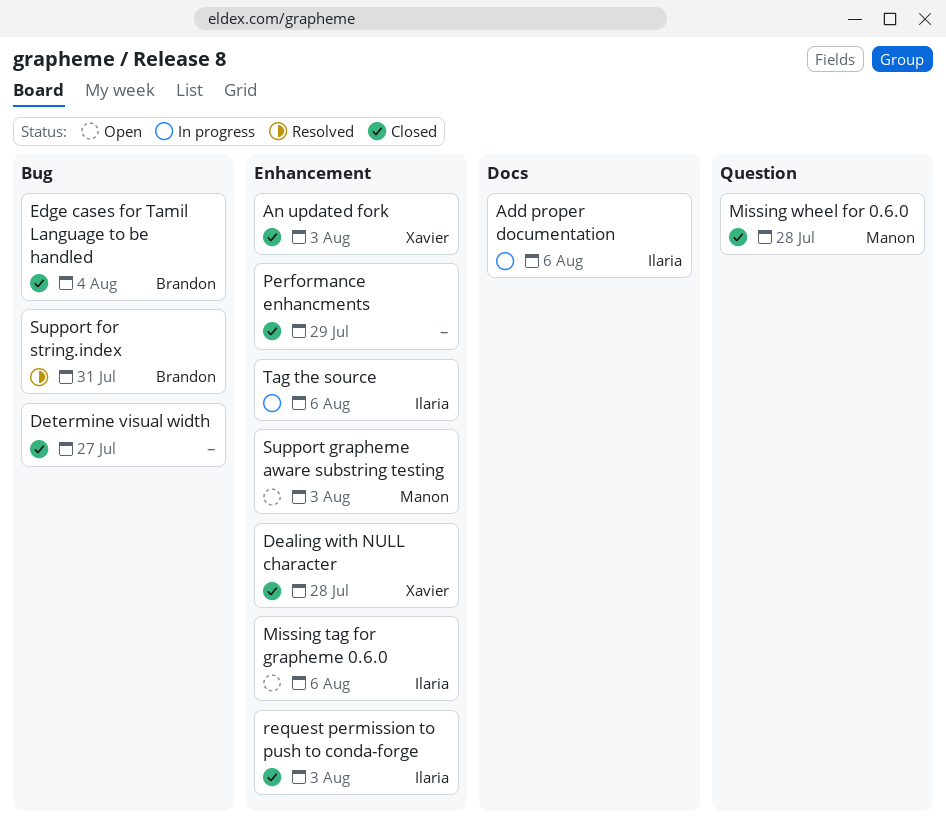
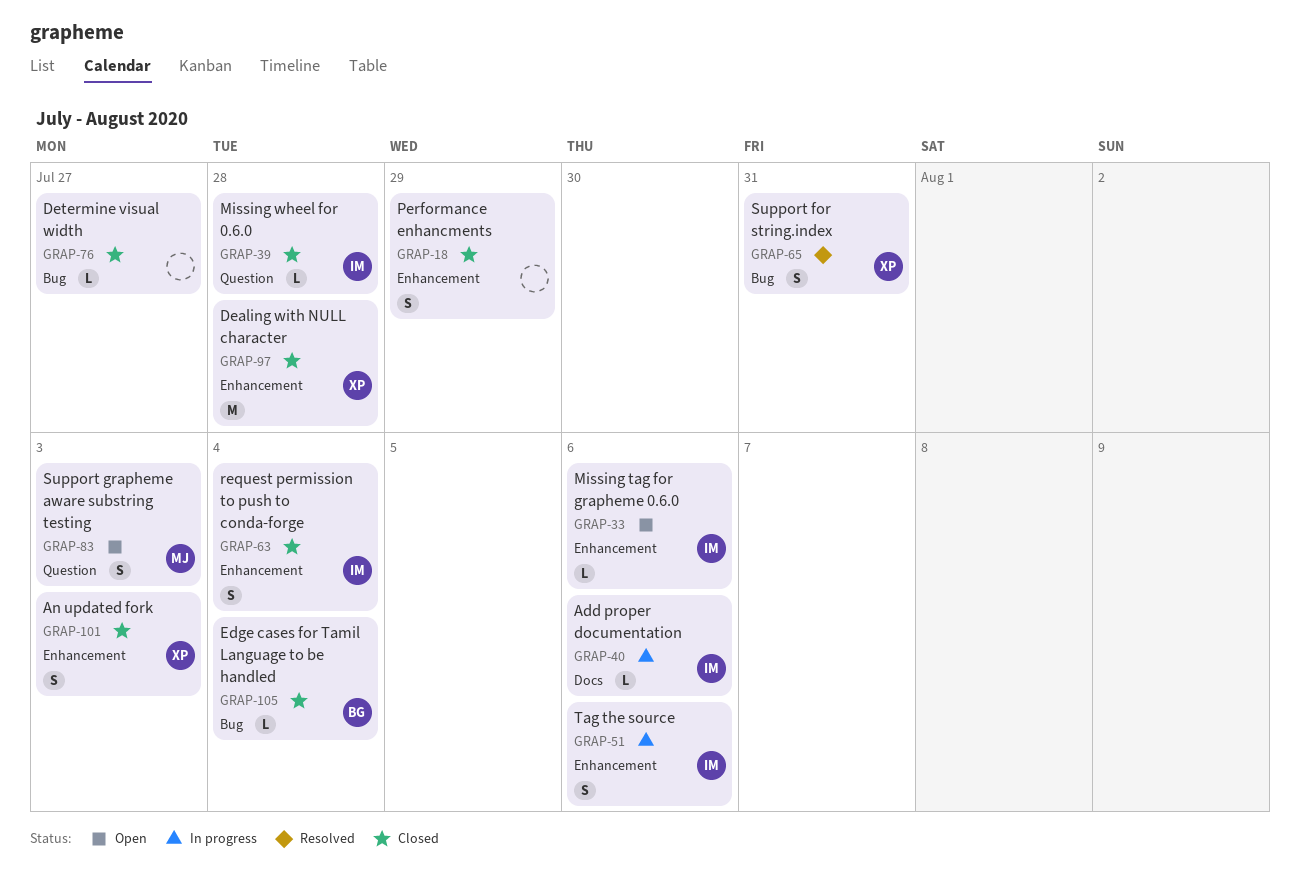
Missing wheel for 0.6.0, owner: Manon -> Ilaria
request permission to push to conda-forge, due: Aug 3 -> Aug 4
Support for string.index, owner: Brandon -> Xavier
Support grapheme aware substring testing, label: Enhancement -> Question

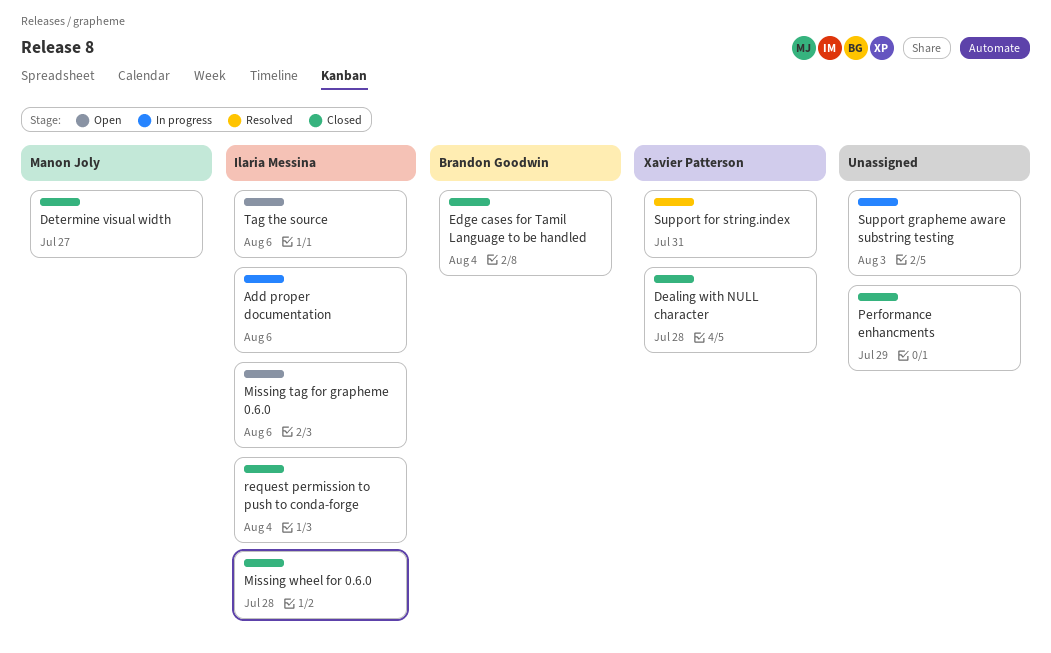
An updated fork: present -> none
Determine visual width, owner: none -> Manon Joly
Support grapheme aware substring testing, status: Open -> In progress
Support grapheme aware substring testing, owner: Manon Joly -> none
Tag the source, status: In progress -> Open

